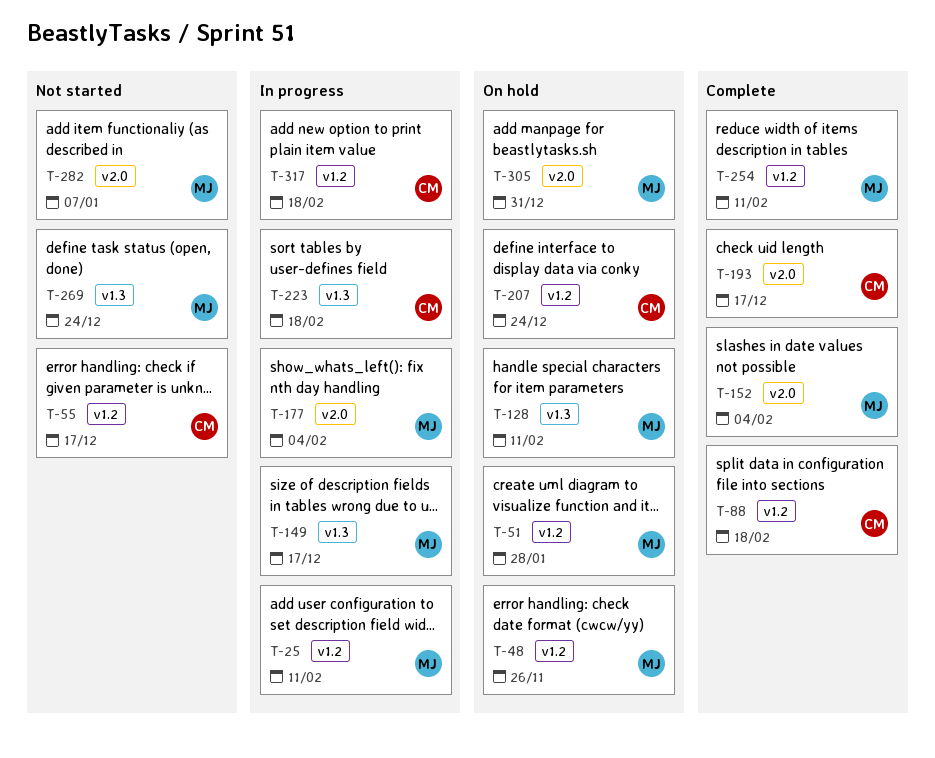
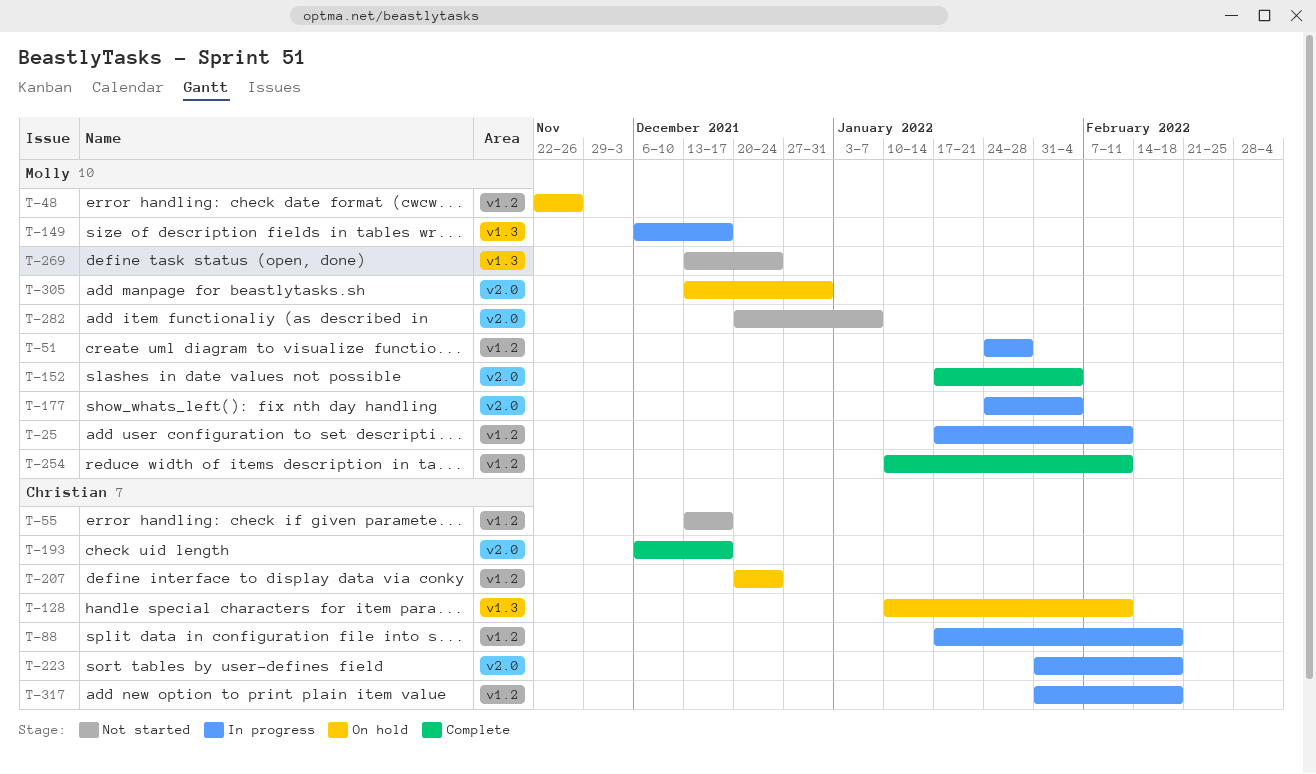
T-51, status: On hold -> In progress
T-88, status: Complete -> In progress
T-128, owner: Molly -> Christian
T-223, label: v1.3 -> v2.0

